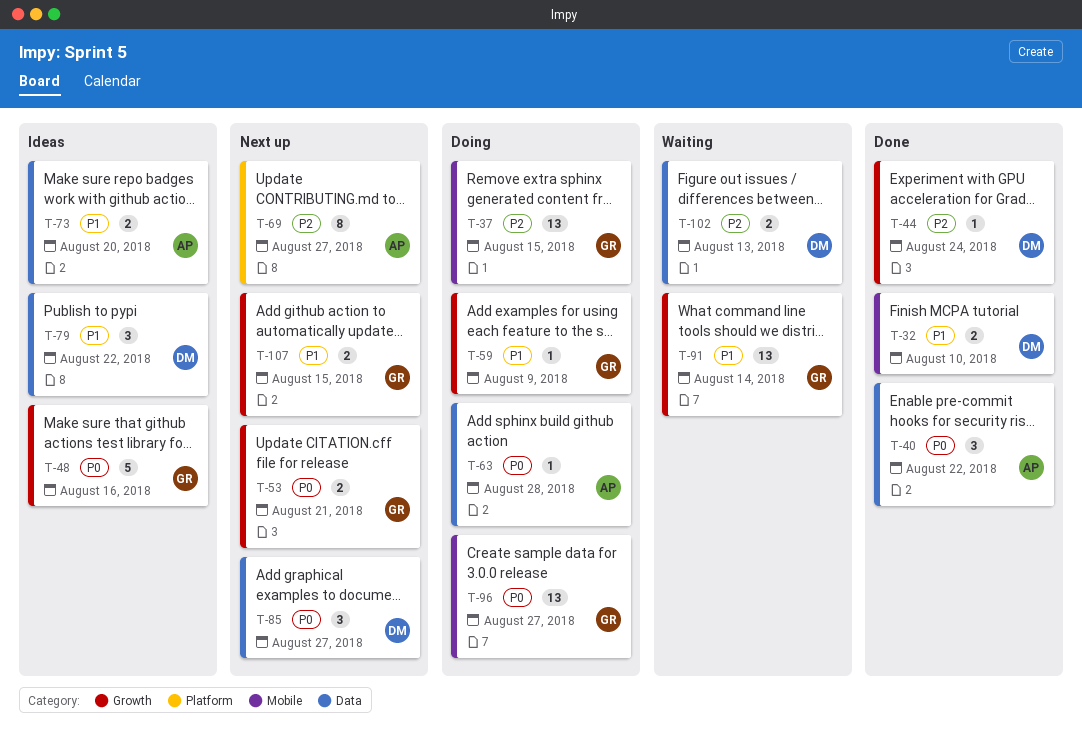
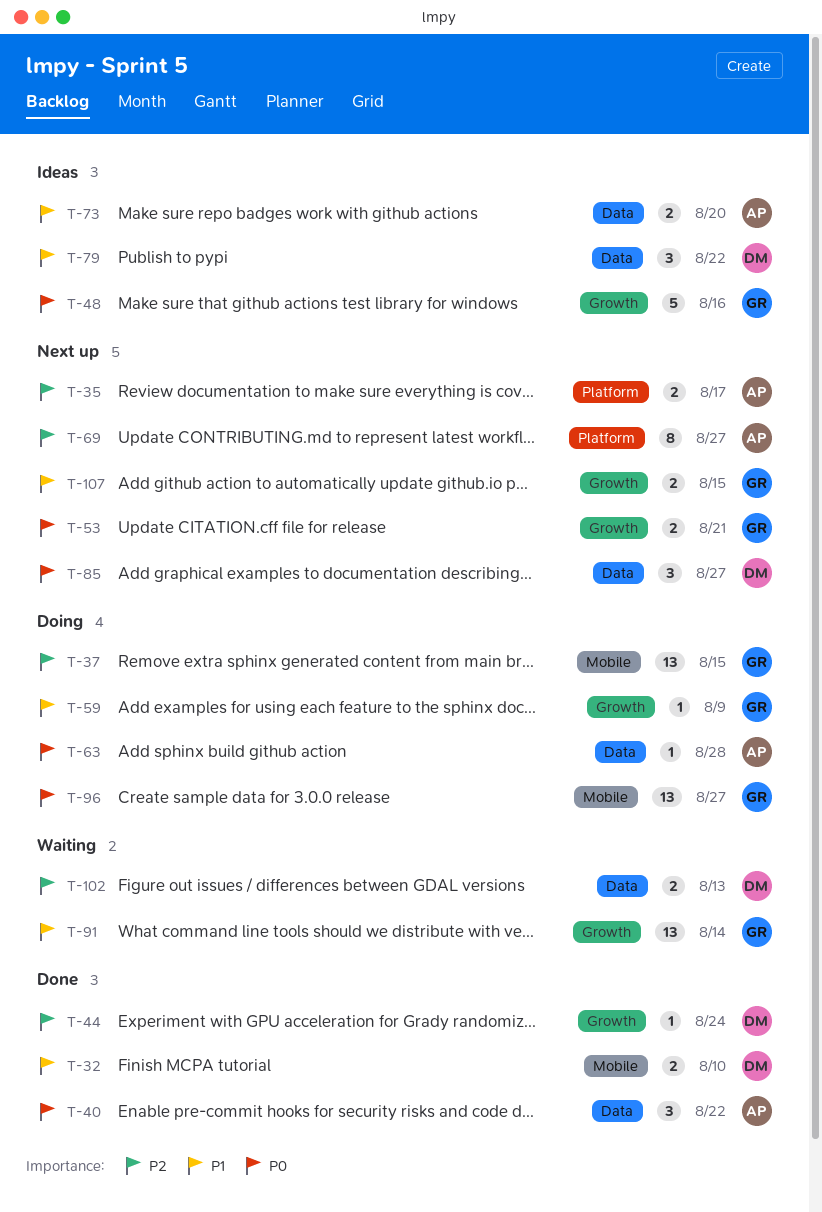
T-35: none -> present

